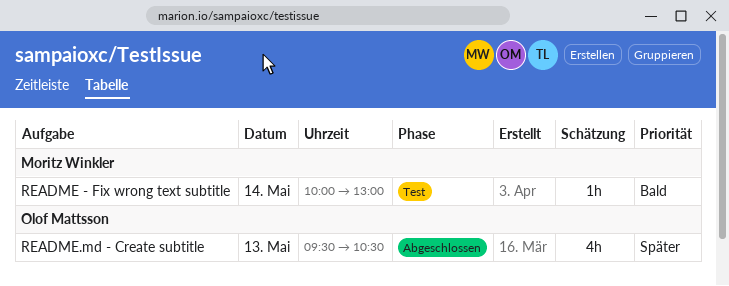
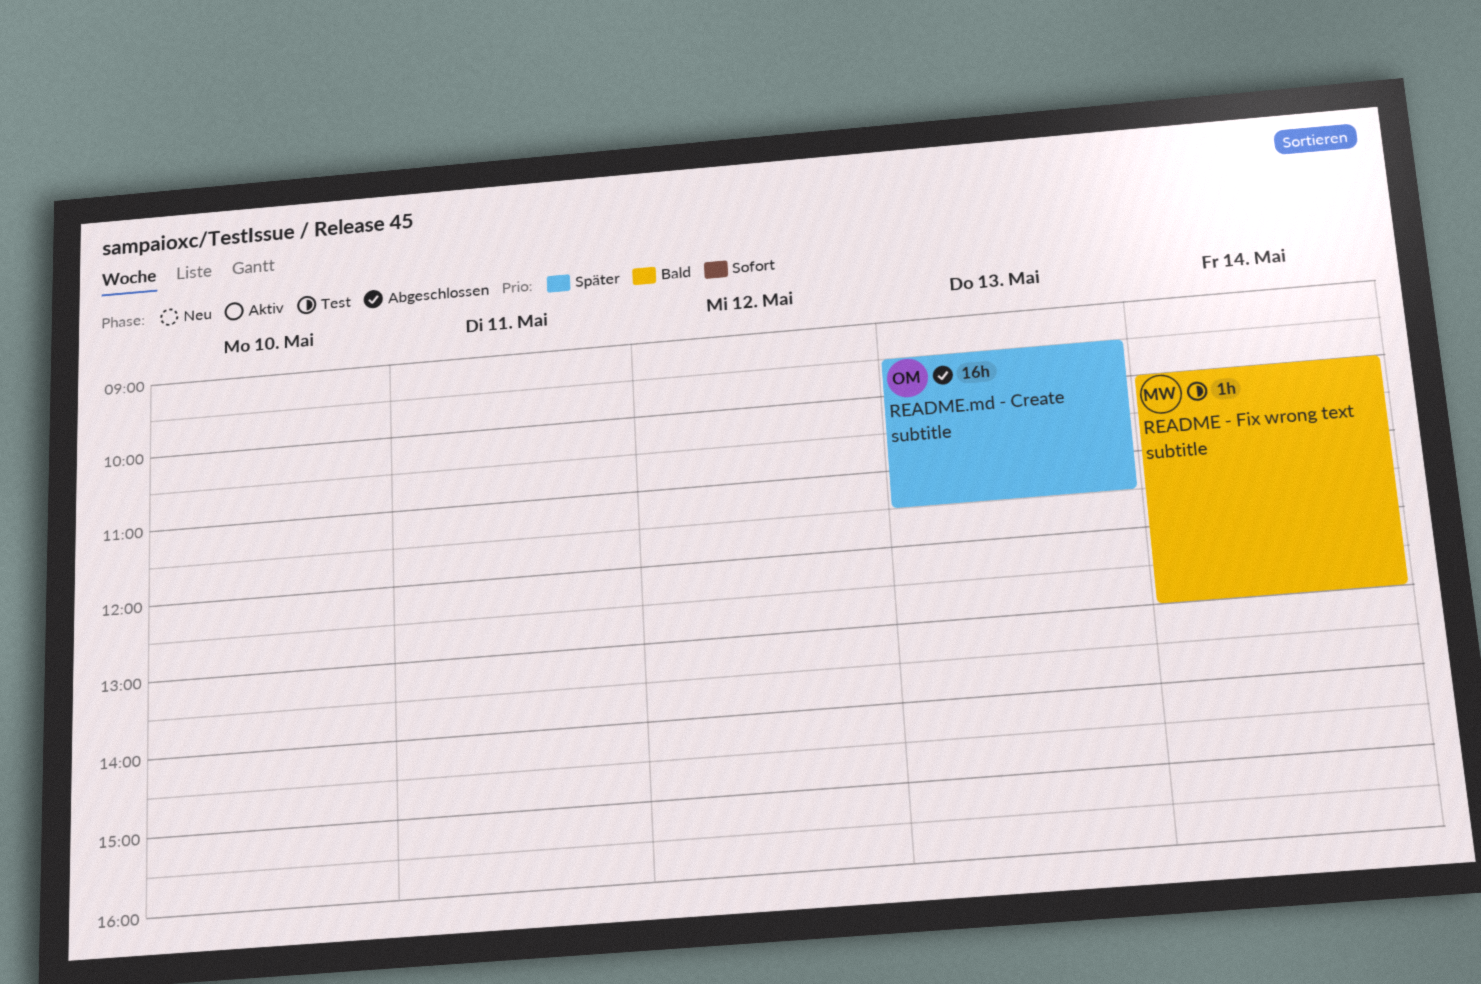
README.md - Create subtitle, estimate: 4h -> 16h
README.md - Create subtitle, ends: 10:30 -> 11:30

